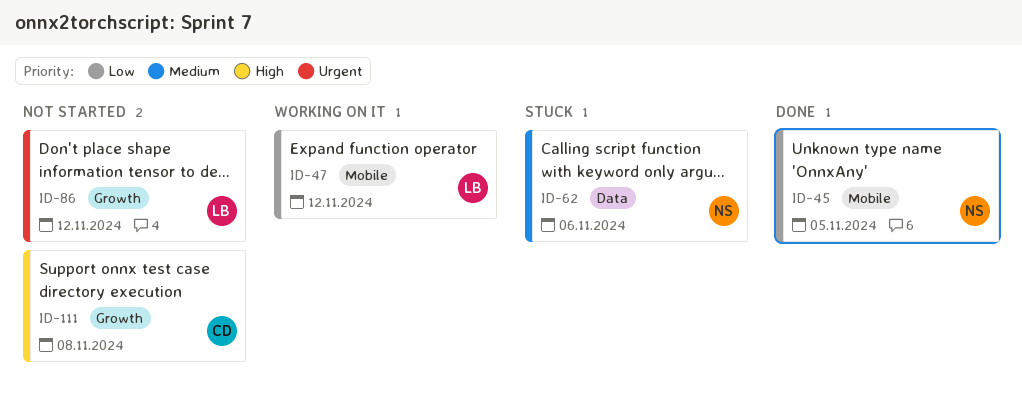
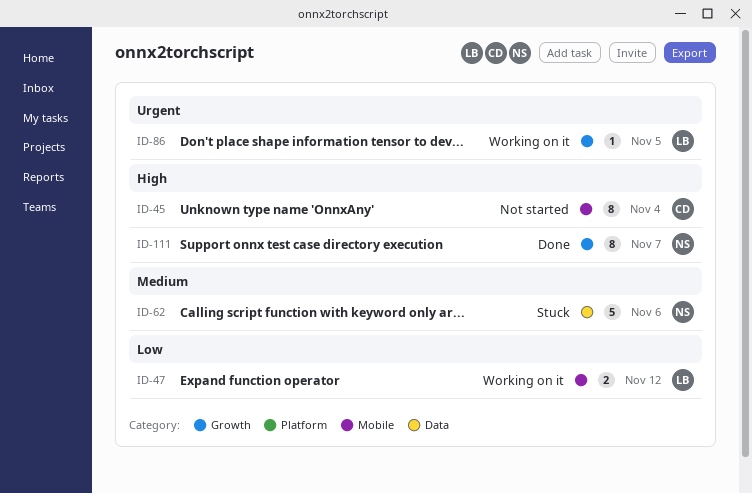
ID-45, status: Done -> Not started
ID-45, owner: NS -> CD
ID-45, priority: Low -> High
ID-45, due: Nov 5 -> Nov 4
ID-86, status: Not started -> Working on it
ID-86, due: Nov 12 -> Nov 5
ID-111, status: Not started -> Done
ID-111, owner: CD -> NS
ID-111, due: Nov 8 -> Nov 7

